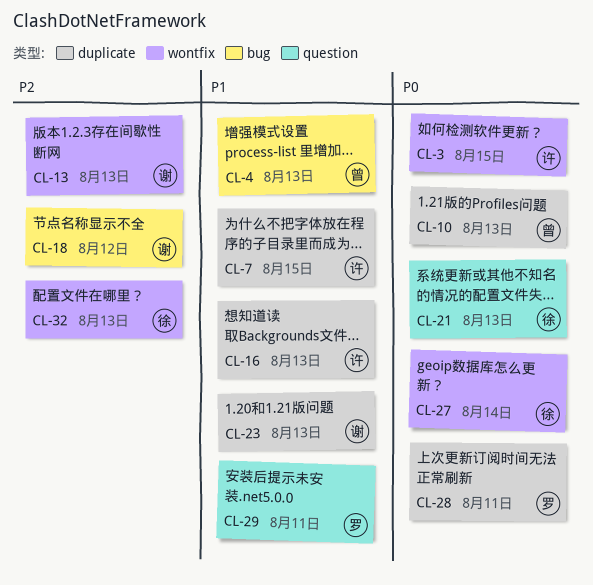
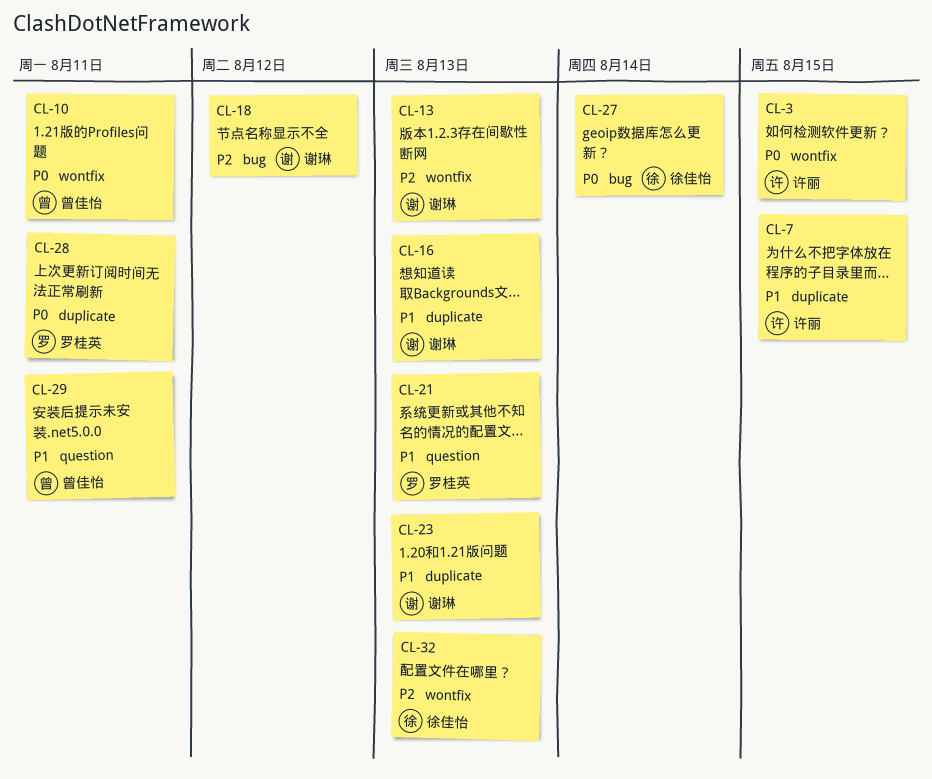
CL-4: present -> none
CL-10, label: duplicate -> wontfix
CL-10, due: Aug 13 -> Aug 11
CL-16, owner: 许丽 -> 谢琳
CL-21, owner: 徐佳怡 -> 罗桂英
CL-21, priority: P0 -> P1
CL-27, label: wontfix -> bug
CL-29, owner: 罗桂英 -> 曾佳怡

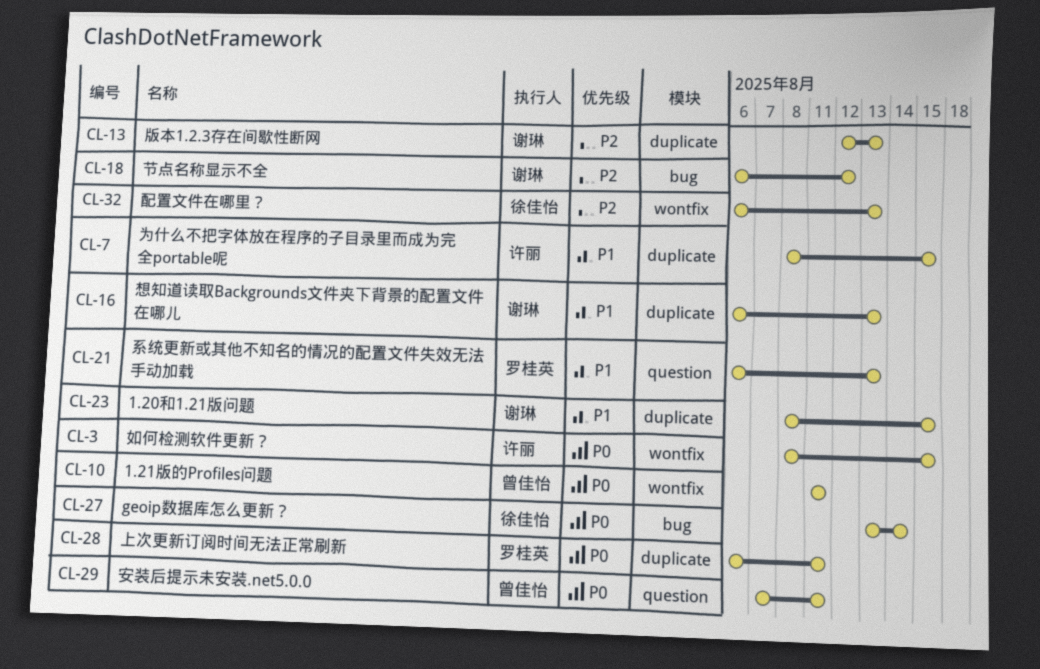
CL-13, label: wontfix -> duplicate
CL-23, due: Aug 13 -> Aug 15
CL-29, priority: P1 -> P0

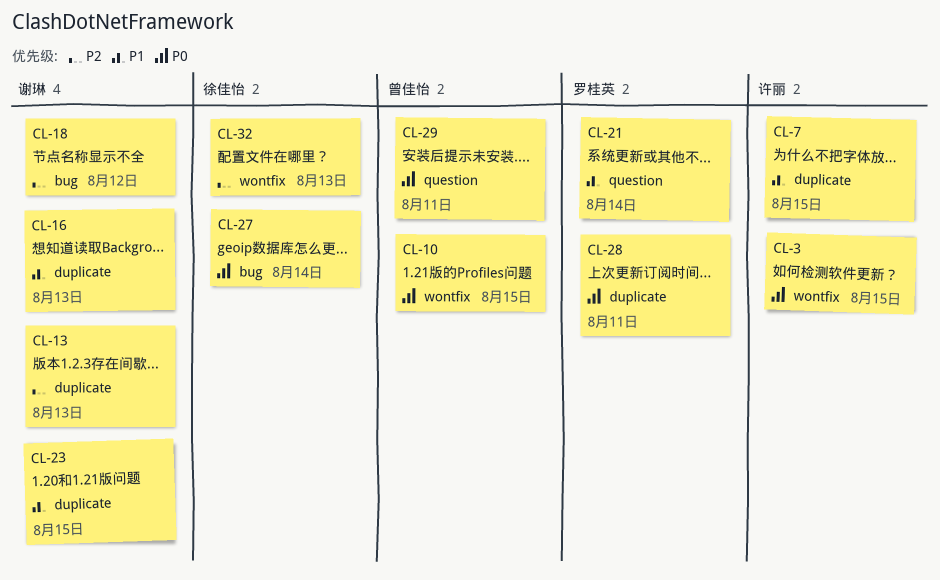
CL-10, due: Aug 11 -> Aug 15
CL-21, due: Aug 13 -> Aug 14

